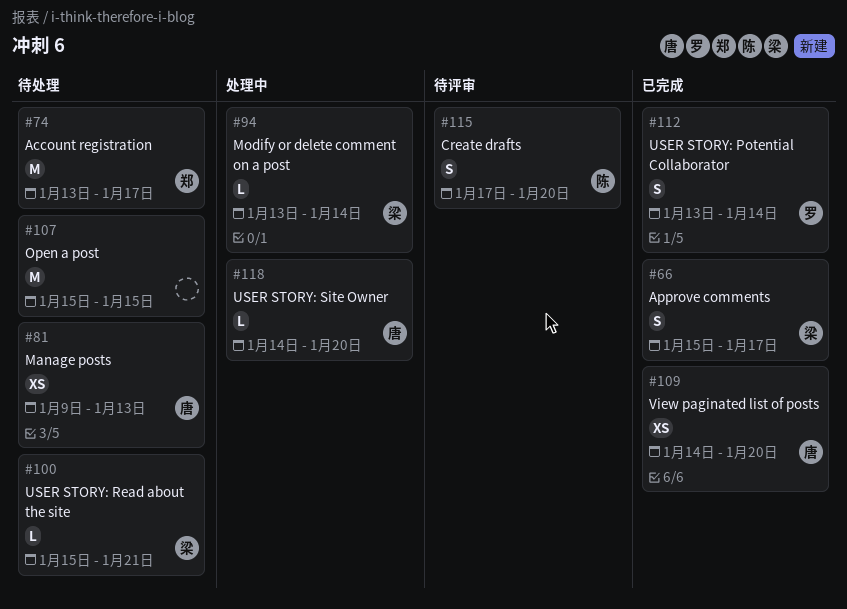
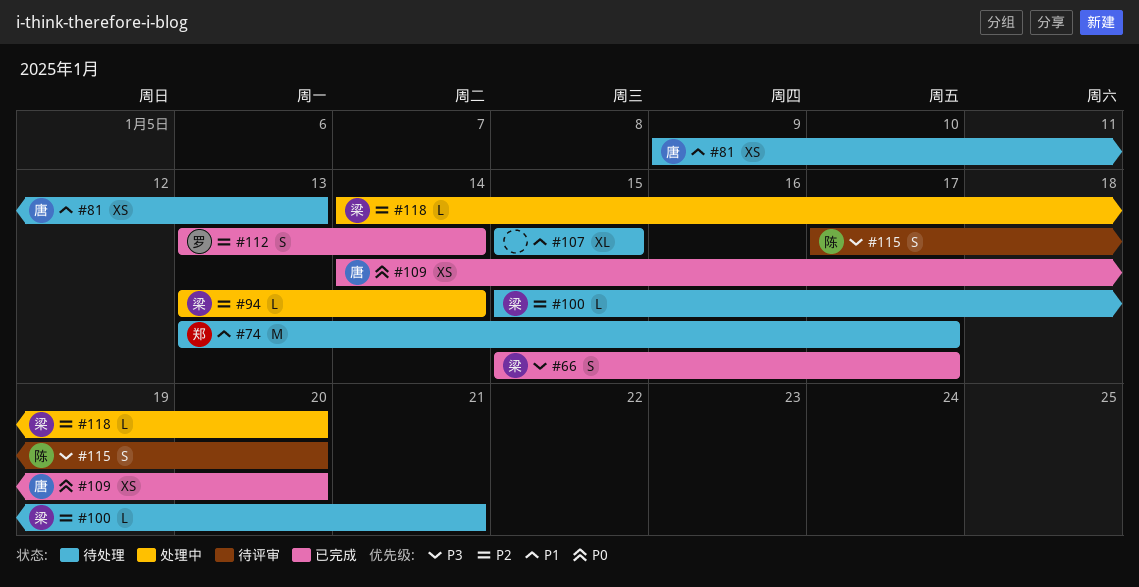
#107, estimate: M -> XL
#118, owner: 唐 -> 梁

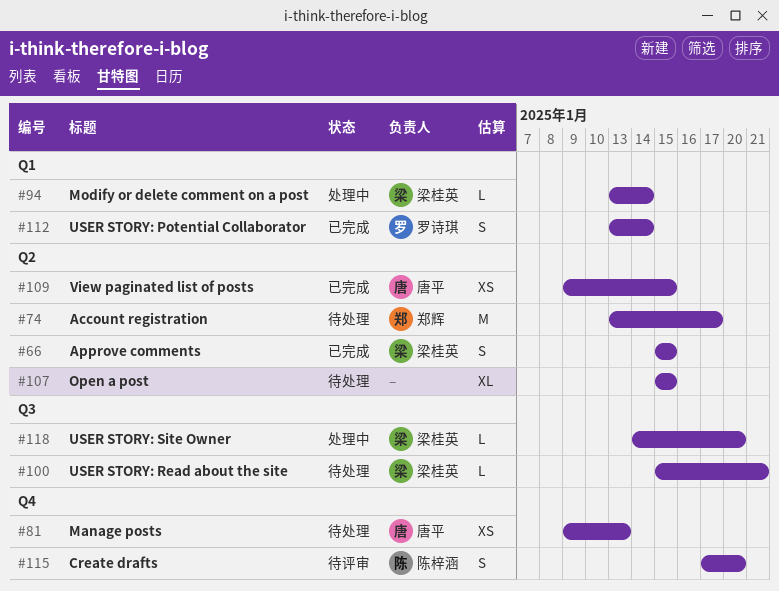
#66, due: Jan 17 -> Jan 15
#109, start: Jan 14 -> Jan 9
#109, due: Jan 20 -> Jan 15

